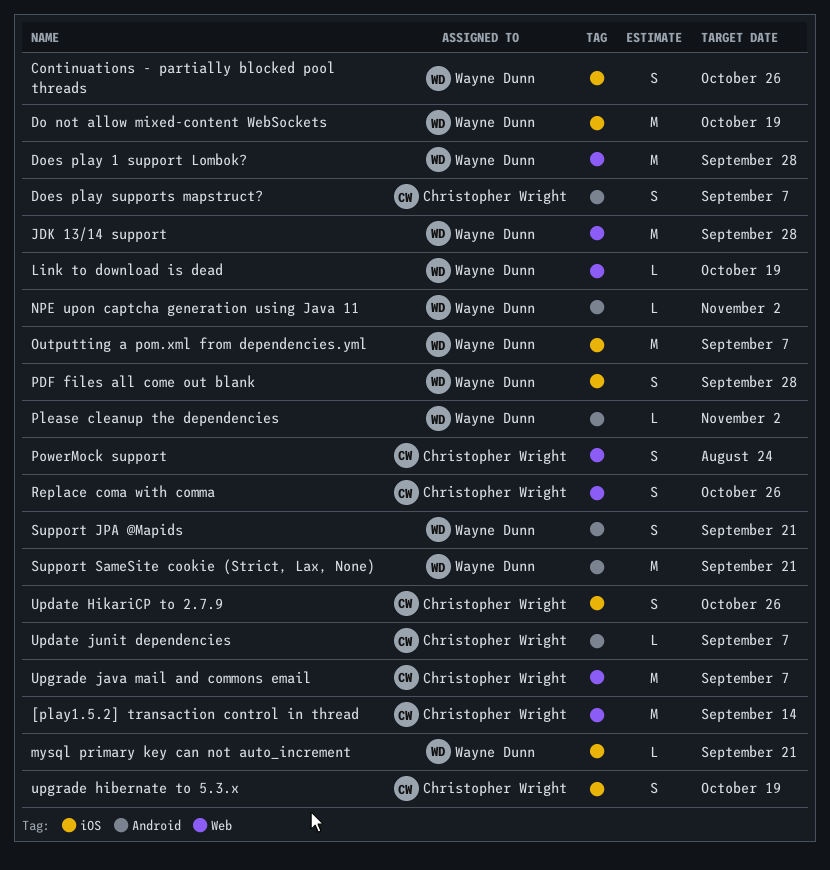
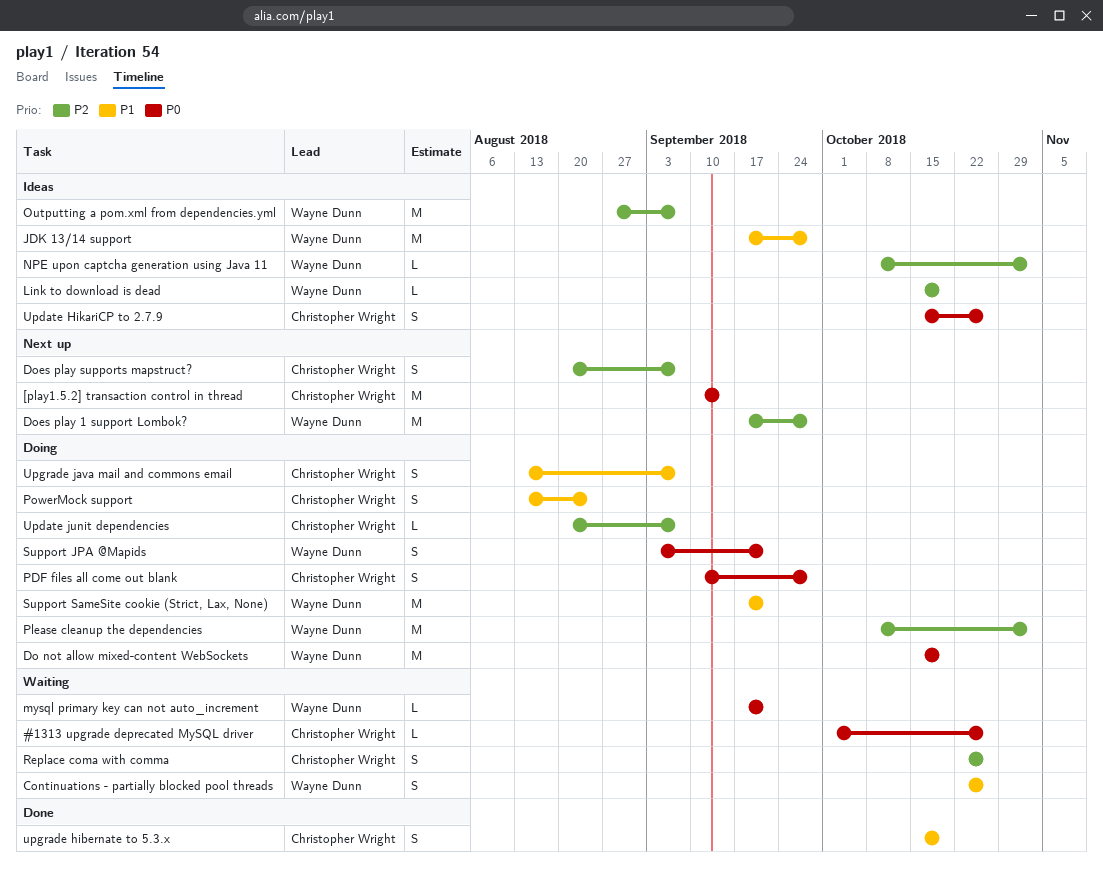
#1313 upgrade deprecated MySQL driver: none -> present
PDF files all come out blank, owner: Wayne Dunn -> Christopher Wright
Please cleanup the dependencies, estimate: L -> M
Upgrade java mail and commons email, estimate: M -> S

